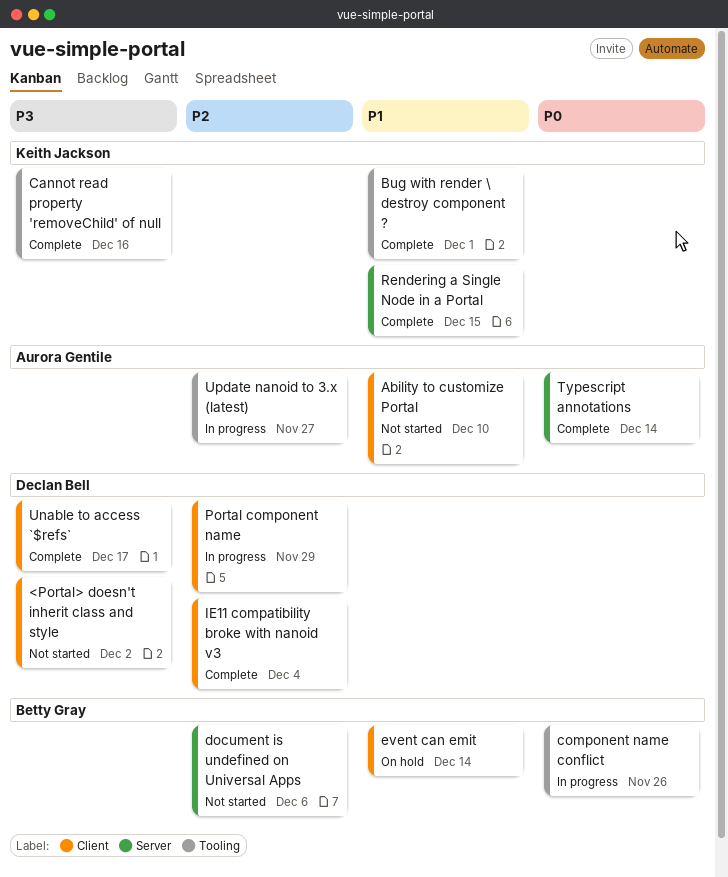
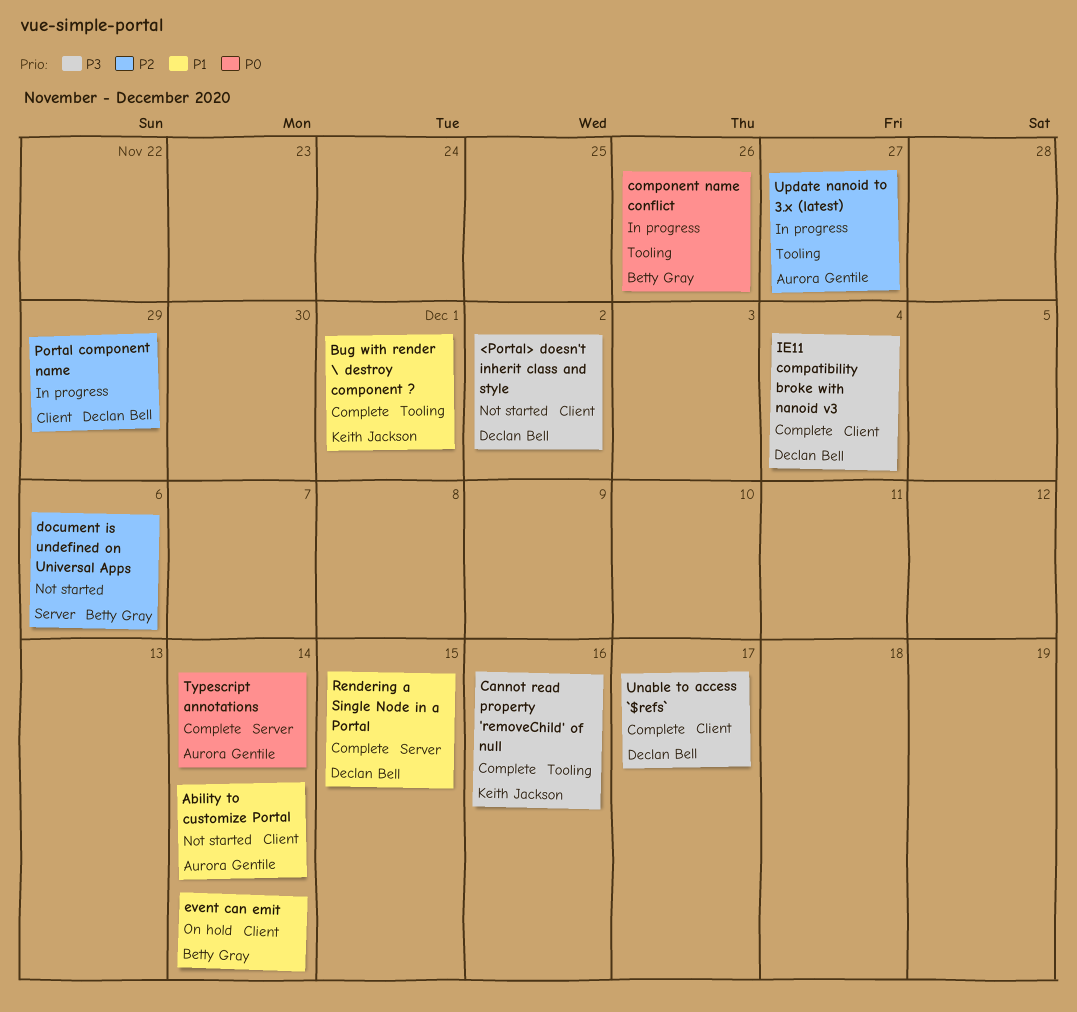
Ability to customize Portal, due: Dec 10 -> Dec 14
IE11 compatibility broke with nanoid v3, priority: P2 -> P3
Rendering a Single Node in a Portal, owner: Keith Jackson -> Declan Bell

